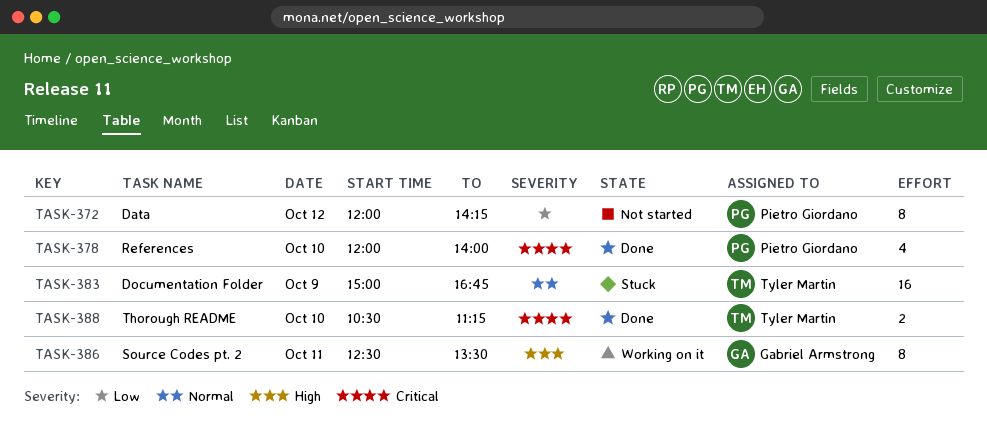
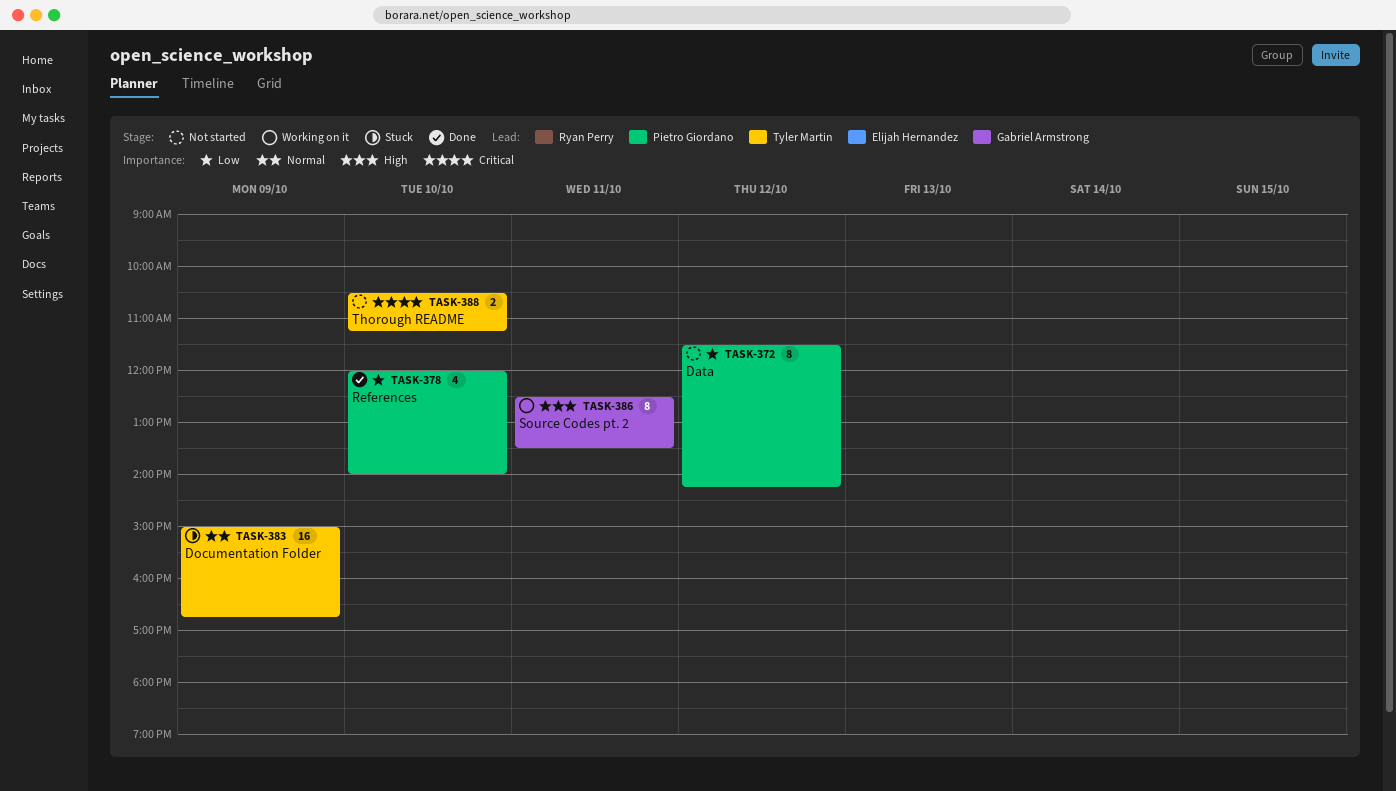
TASK-372, begins: 12:00 -> 11:30
TASK-378, priority: Critical -> Low
TASK-388, status: Done -> Not started

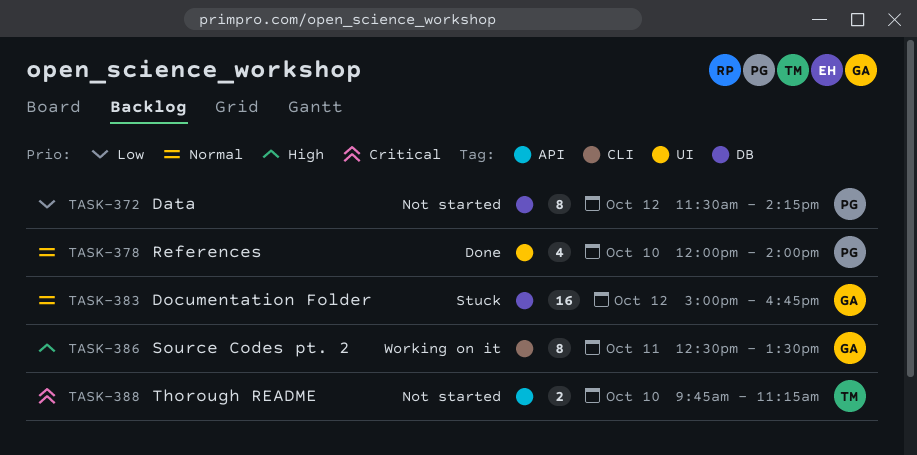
TASK-378, priority: Low -> Normal
TASK-383, owner: Tyler Martin -> Gabriel Armstrong
TASK-383, day: Oct 9 -> Oct 12
TASK-388, begins: 10:30 -> 09:45

